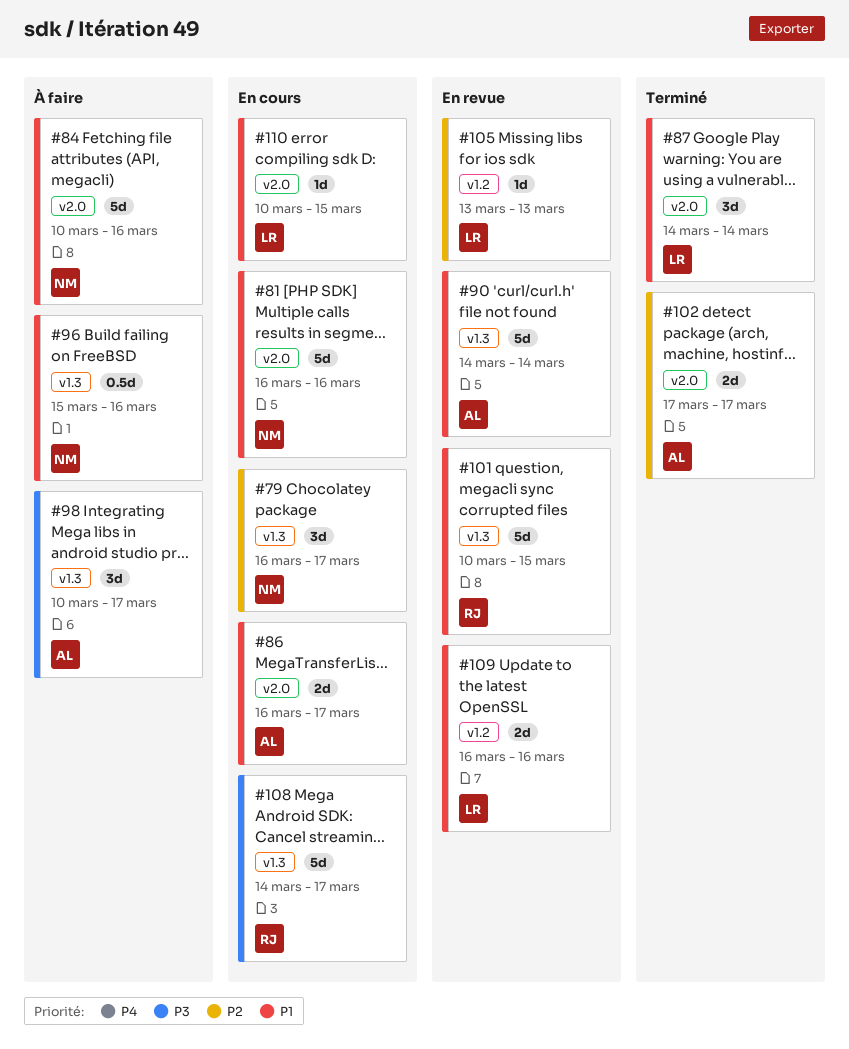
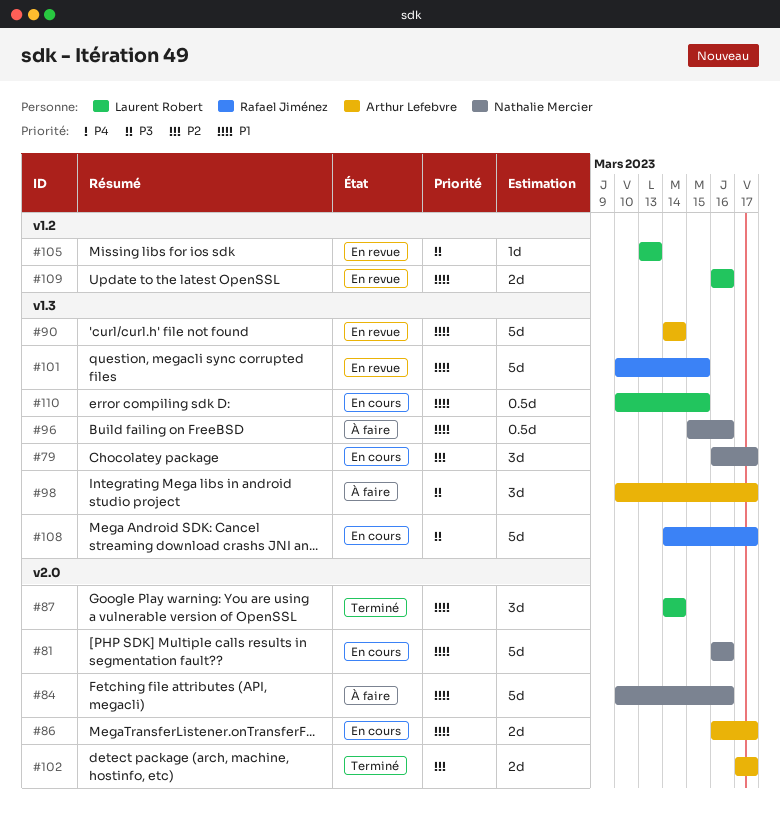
#105, priority: P2 -> P3
#110, label: v2.0 -> v1.3
#110, estimate: 1d -> 0.5d

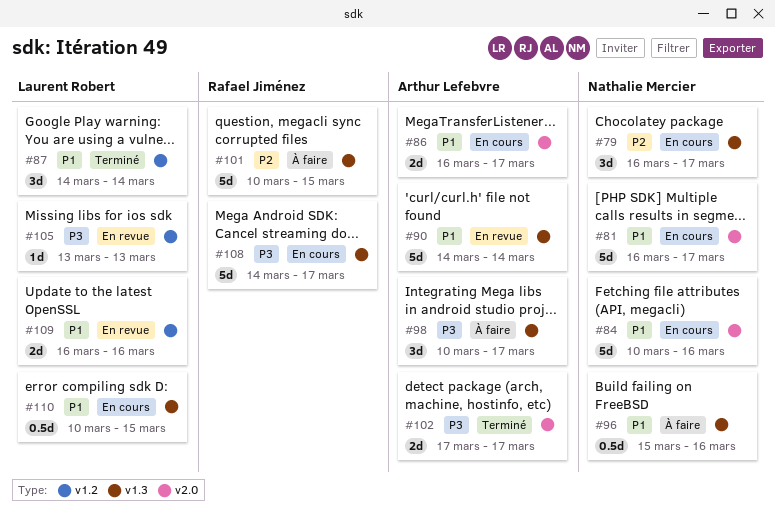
#81, due: Mar 16 -> Mar 17
#84, status: À faire -> En cours
#87, label: v2.0 -> v1.2
#101, status: En revue -> À faire
#101, priority: P1 -> P2
#102, priority: P2 -> P3

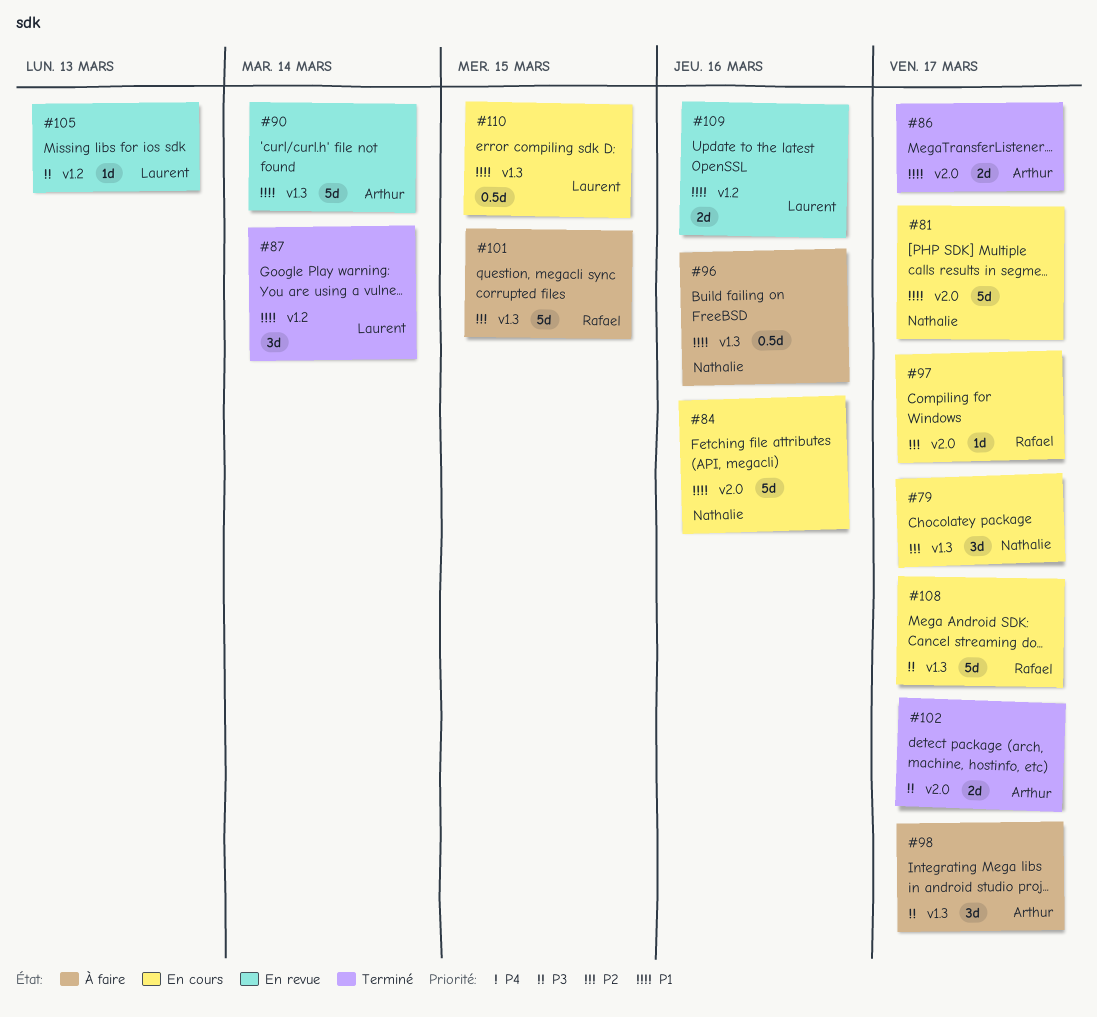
#86, status: En cours -> Terminé
#97: none -> present

